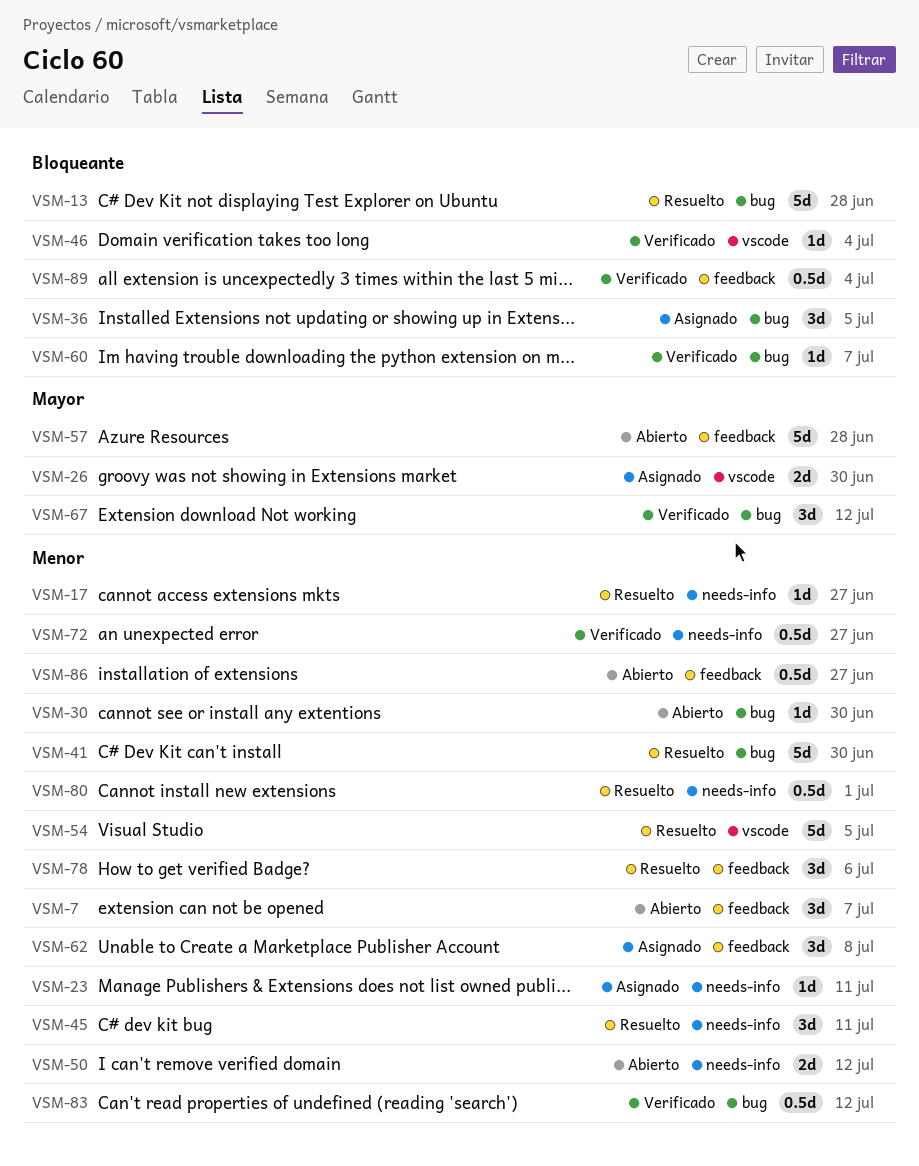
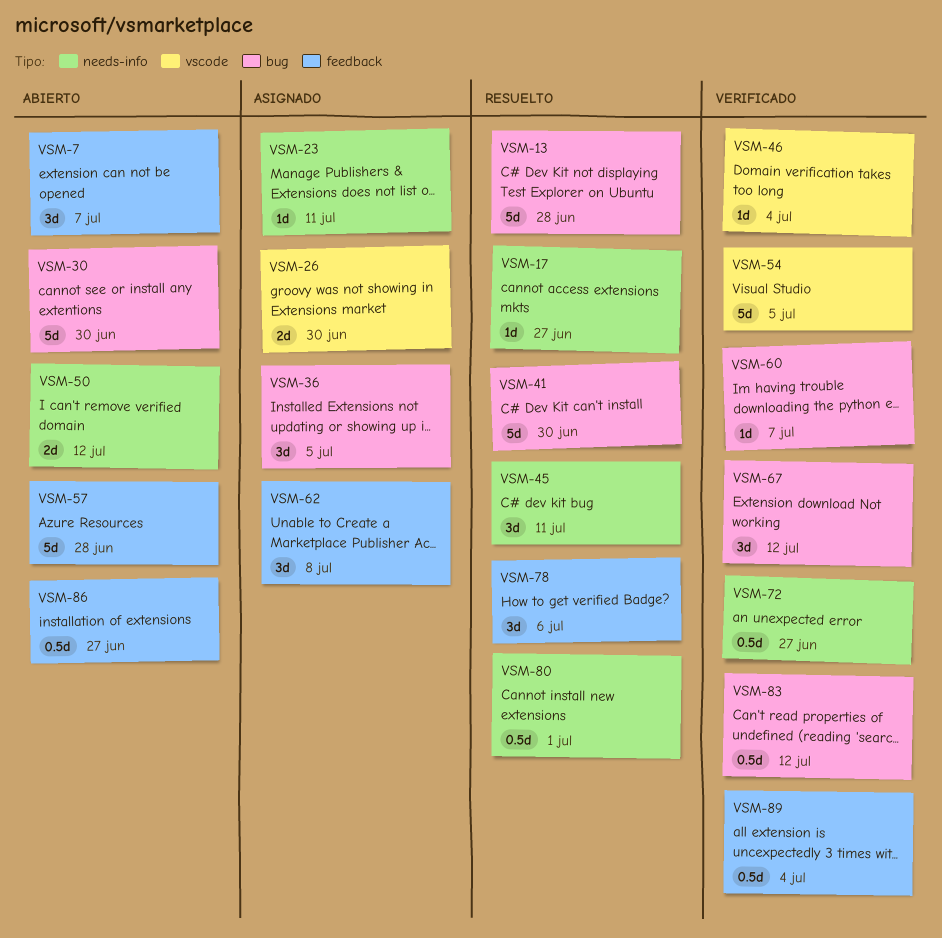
VSM-30, estimate: 1d -> 5d
VSM-54, status: Resuelto -> Verificado

